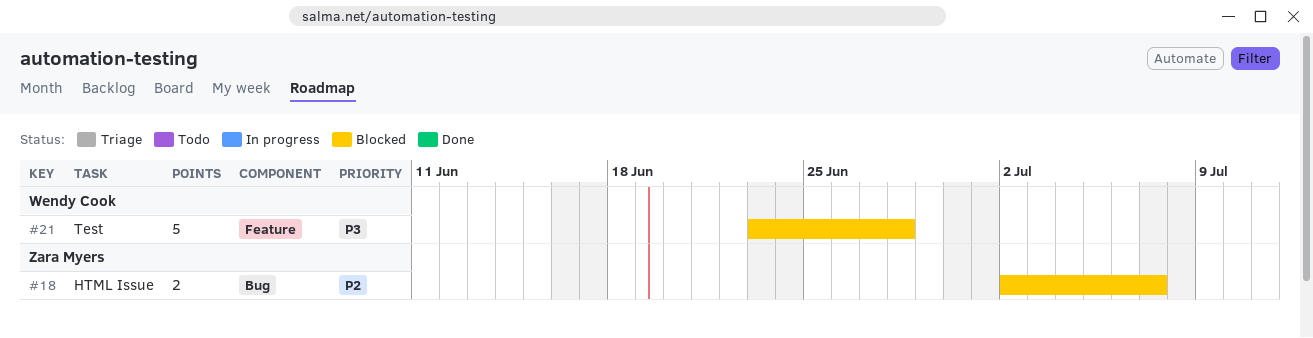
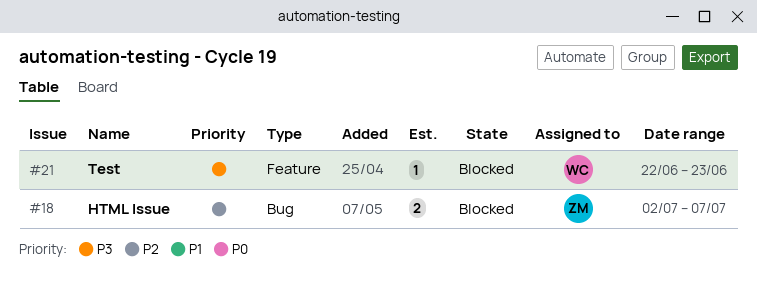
#21, estimate: 5 -> 1
#21, start: Jun 23 -> Jun 22
#21, due: Jun 28 -> Jun 23

